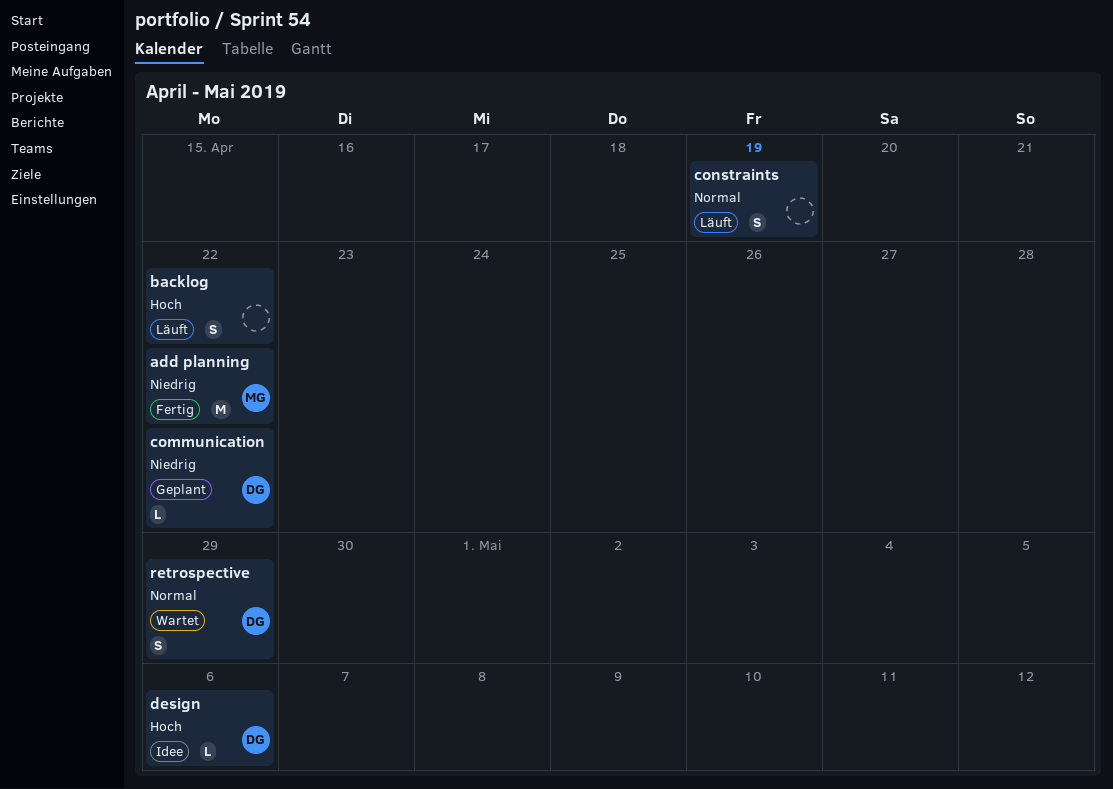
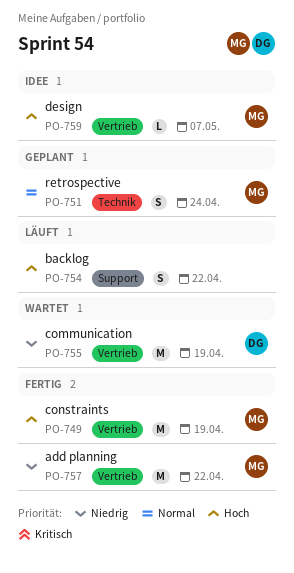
communication, status: Geplant -> Wartet
communication, estimate: L -> M
communication, due: Apr 22 -> Apr 19
constraints, status: Läuft -> Fertig
constraints, owner: none -> MG
constraints, priority: Normal -> Hoch
constraints, estimate: S -> M
design, owner: DG -> MG
design, due: May 6 -> May 7
retrospective, status: Wartet -> Geplant
retrospective, owner: DG -> MG
retrospective, due: Apr 29 -> Apr 24

